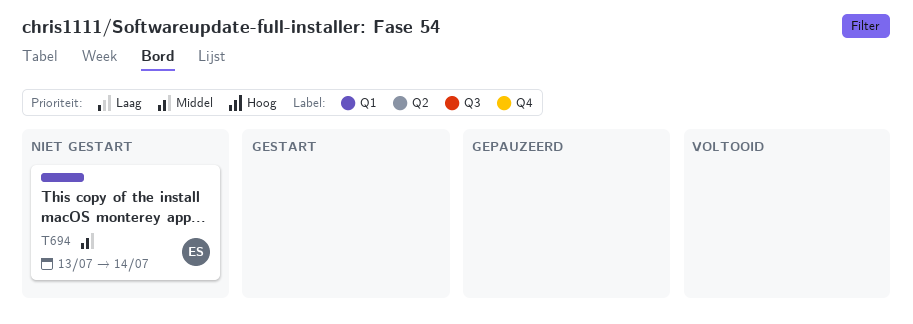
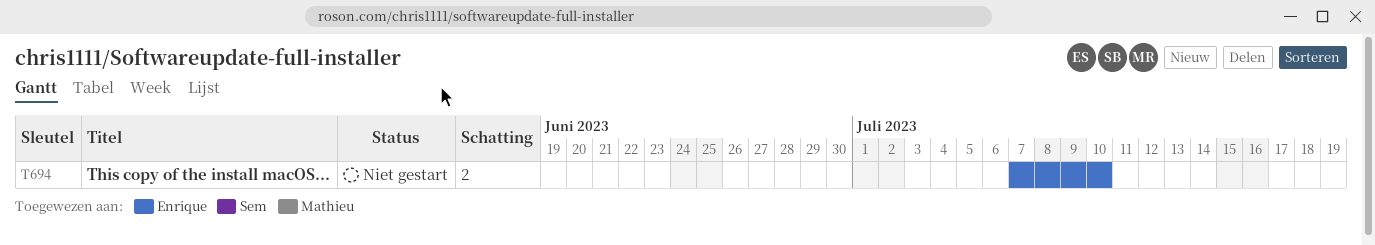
T694, start: Jul 13 -> Jul 7
T694, due: Jul 14 -> Jul 10

